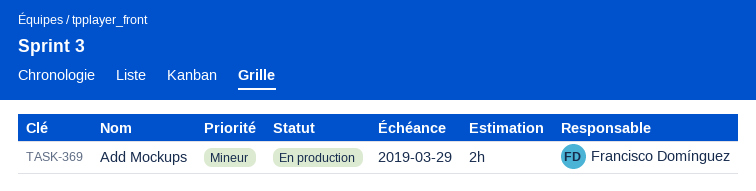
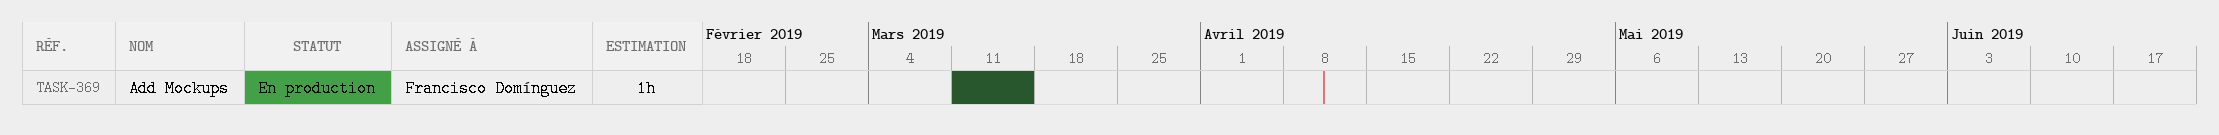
TASK-369, estimate: 2h -> 1h
TASK-369, due: Mar 29 -> Mar 15

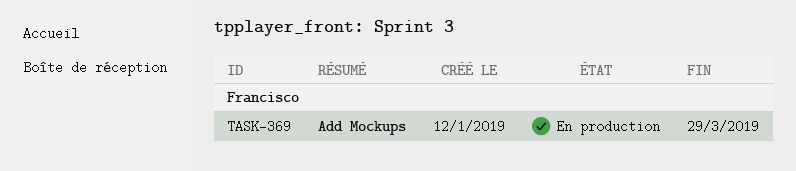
TASK-369, due: Mar 15 -> Mar 29

